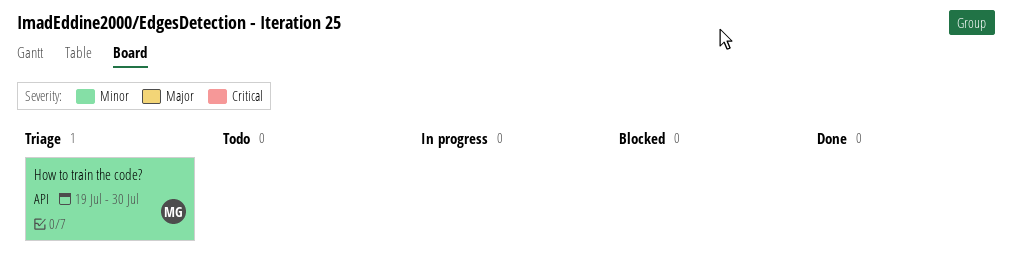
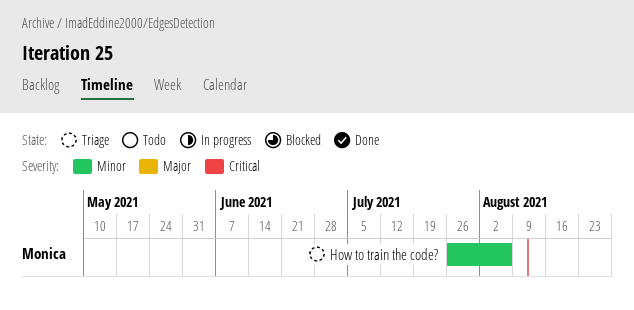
How to train the code?, start: Jul 19 -> Jul 26
How to train the code?, due: Jul 30 -> Aug 6

